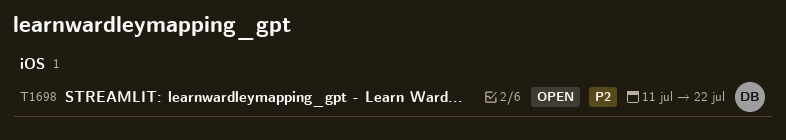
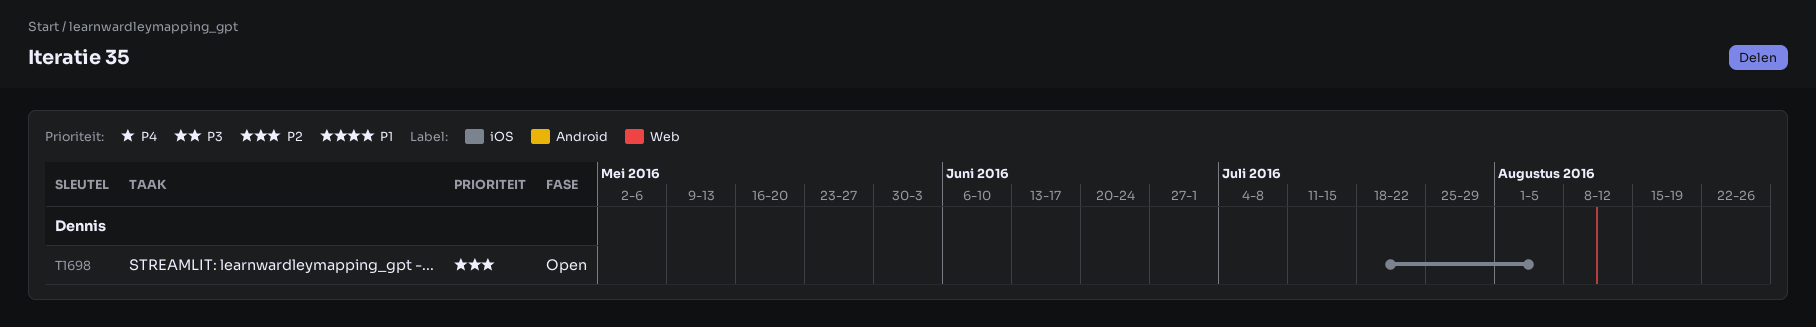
T1698, start: Jul 11 -> Jul 18
T1698, due: Jul 22 -> Aug 5

